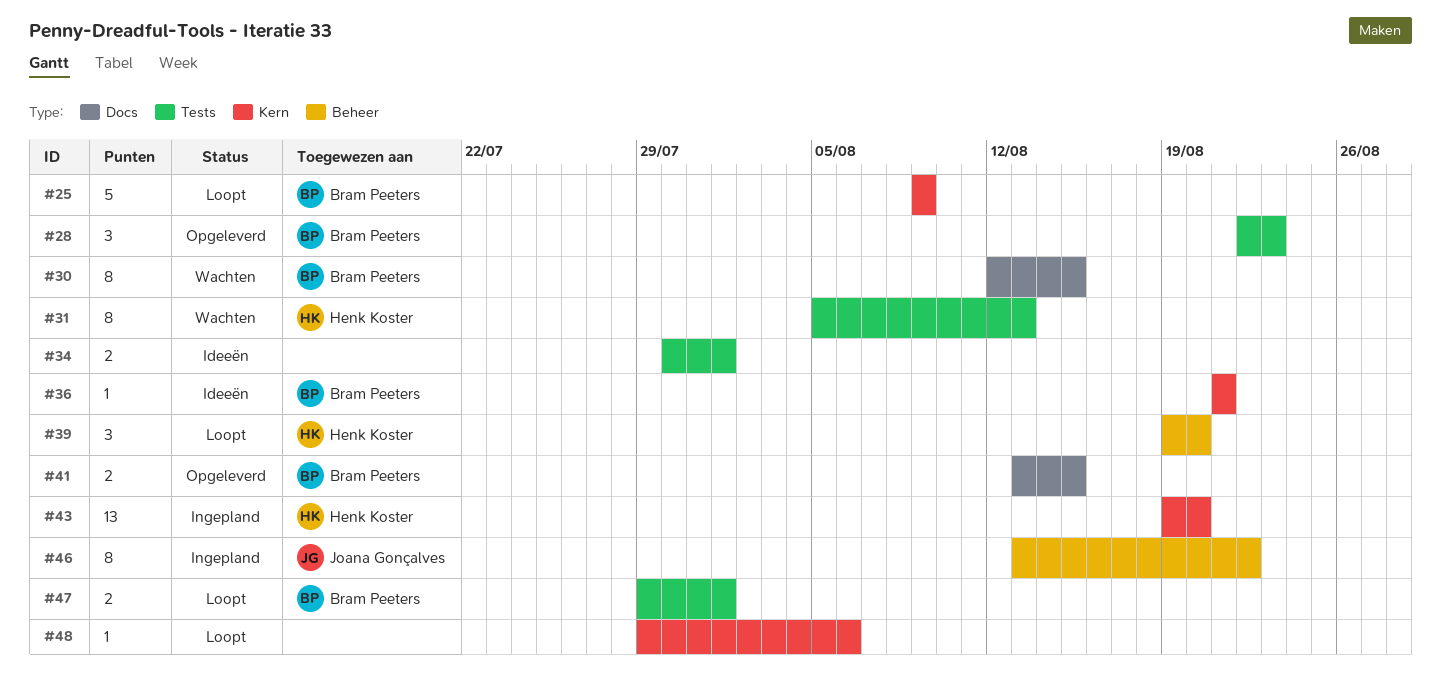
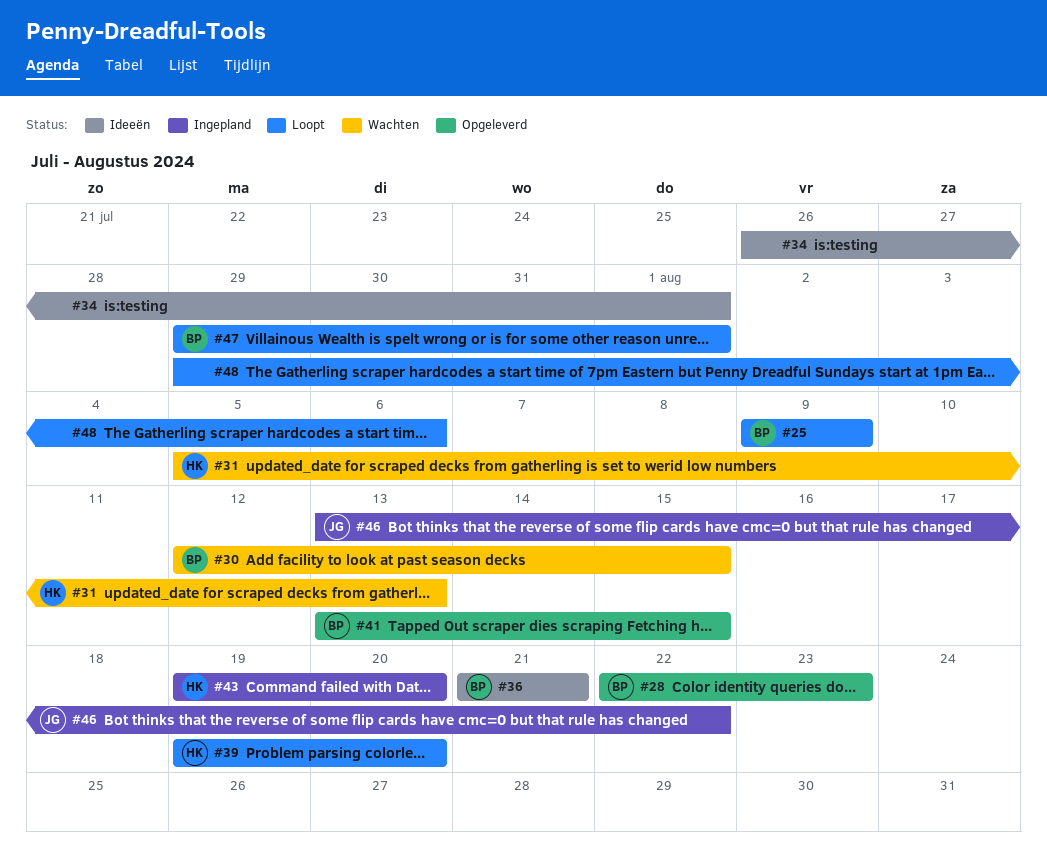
#34, start: Jul 30 -> Jul 26

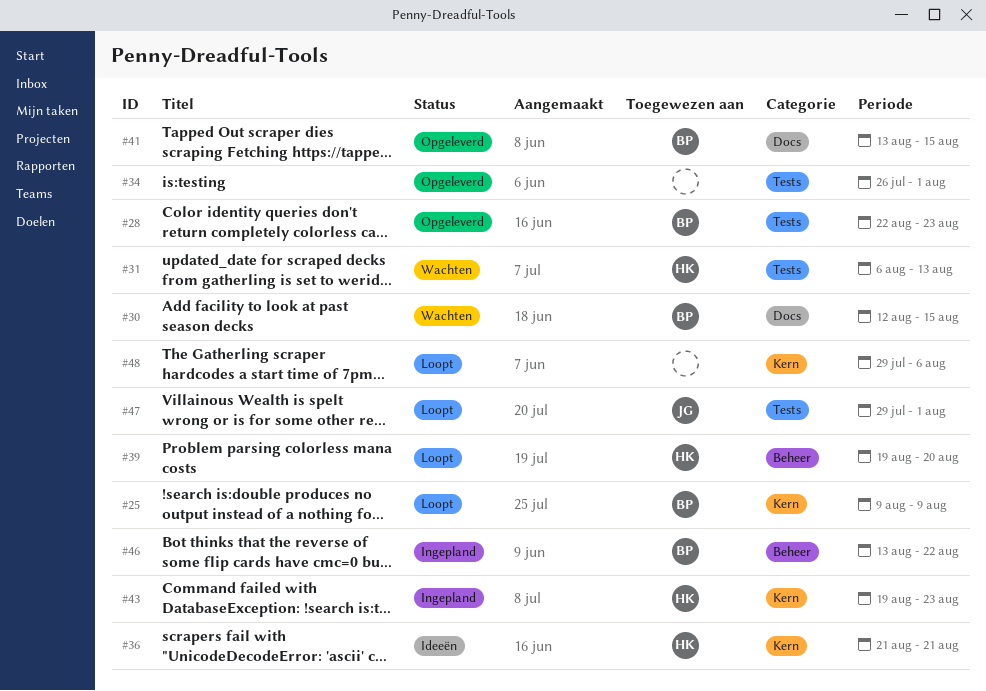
#31, start: Aug 5 -> Aug 6
#34, status: Ideeën -> Opgeleverd
#36, owner: BP -> HK
#43, due: Aug 20 -> Aug 23
#46, owner: JG -> BP
#47, owner: BP -> JG

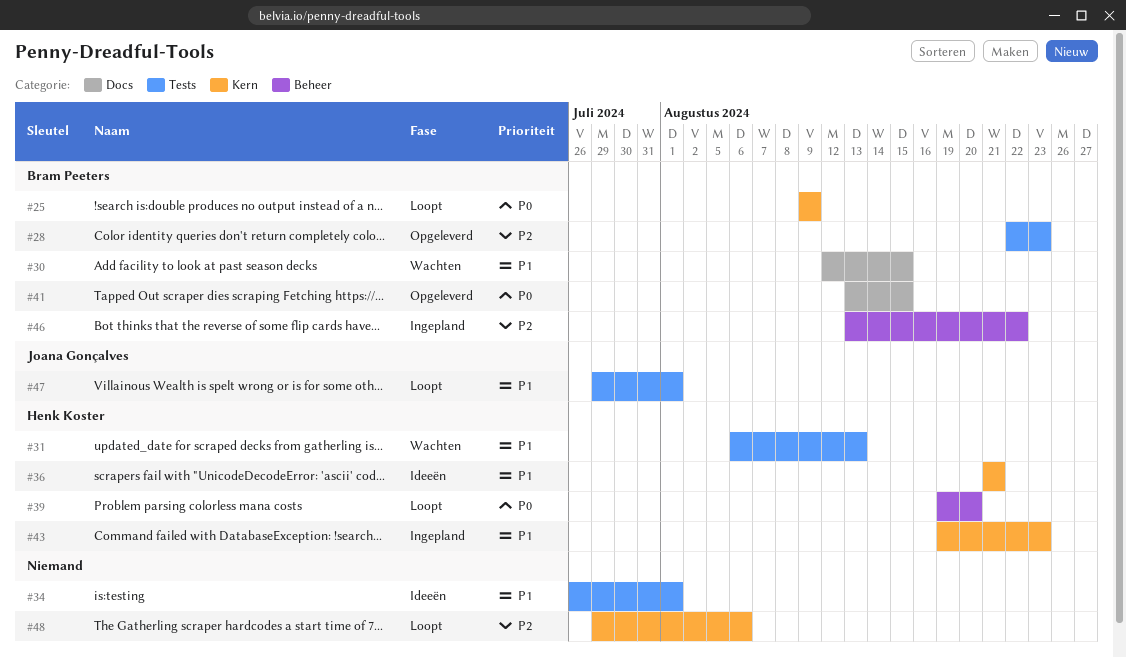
#34, status: Opgeleverd -> Ideeën

